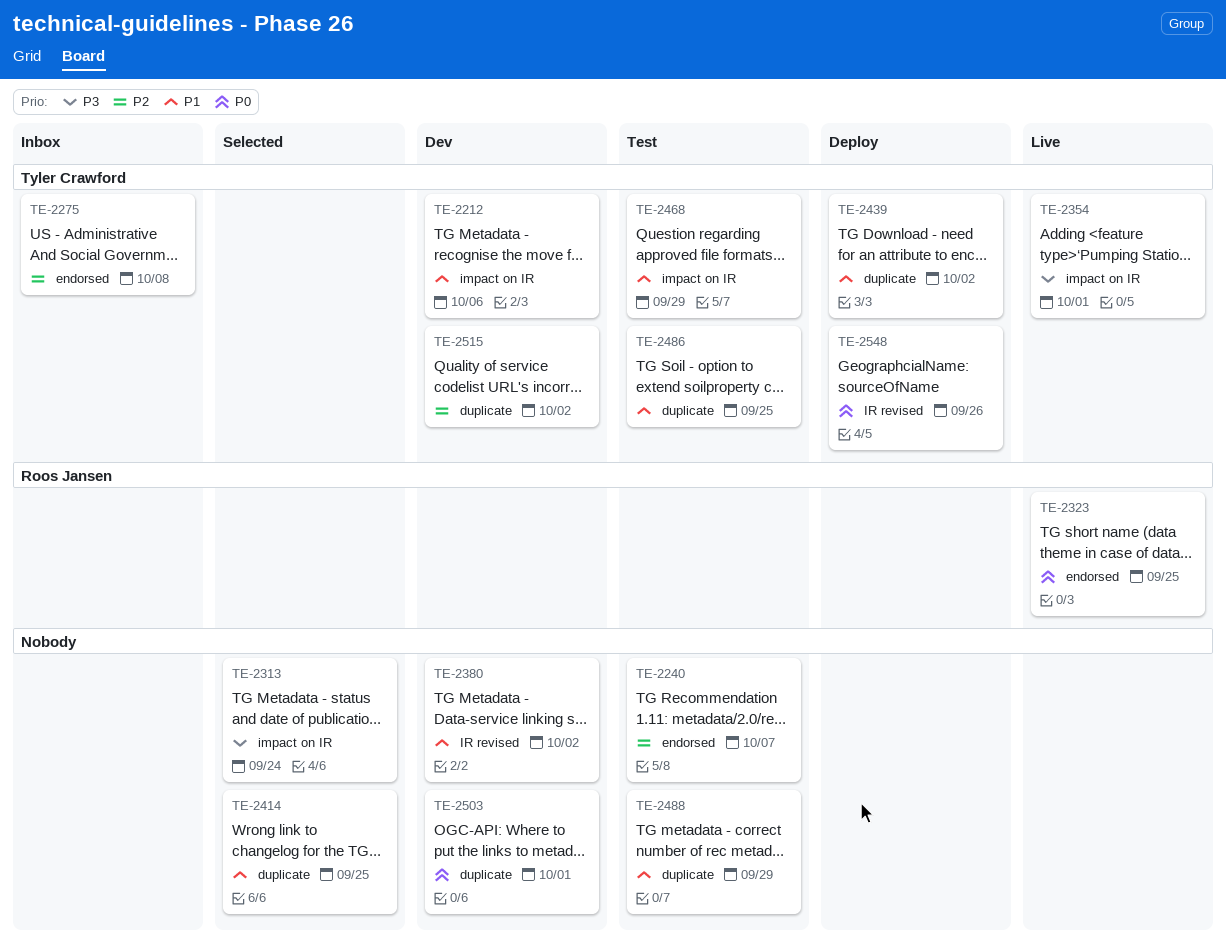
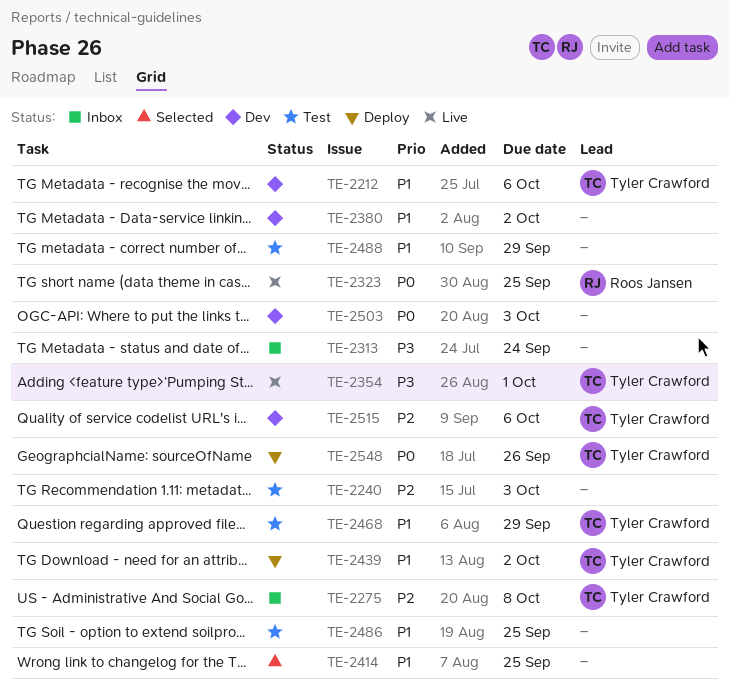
TE-2240, due: Oct 7 -> Oct 3
TE-2313, status: Selected -> Inbox
TE-2486, owner: Tyler Crawford -> none
TE-2503, due: Oct 1 -> Oct 3
TE-2515, due: Oct 2 -> Oct 6

